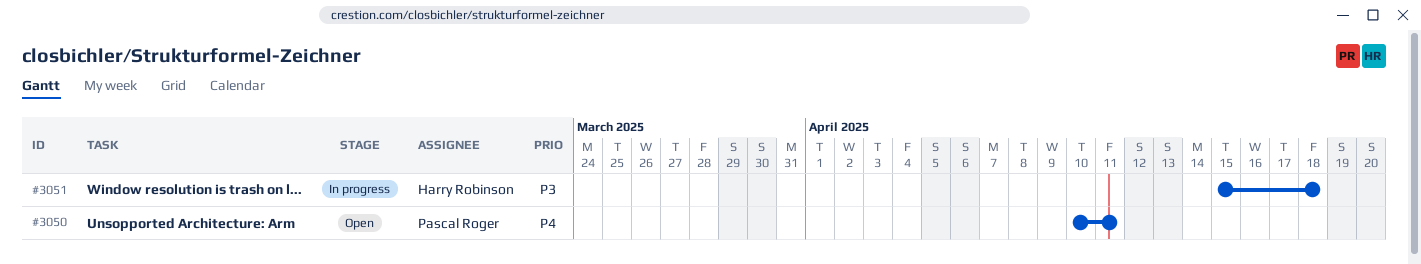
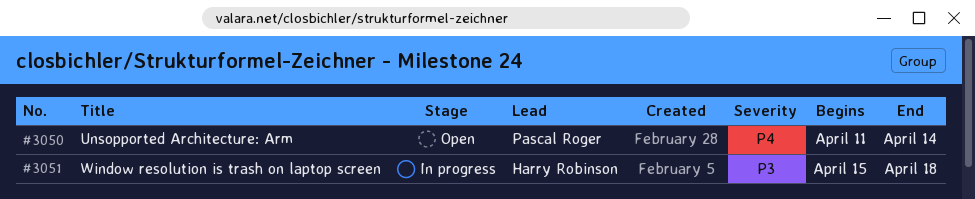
#3050, start: Apr 10 -> Apr 11
#3050, due: Apr 11 -> Apr 14

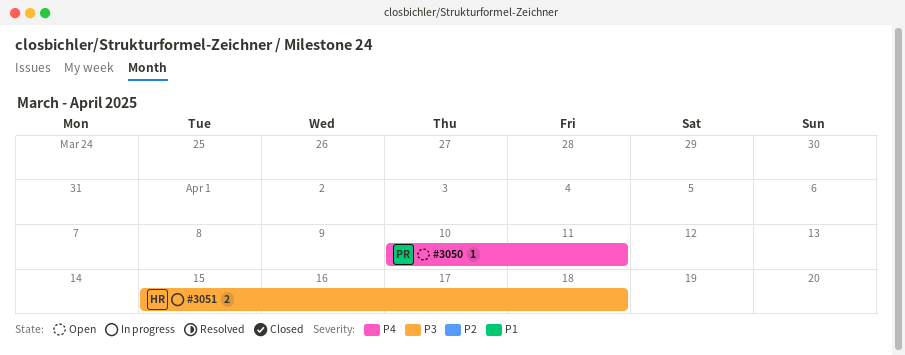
#3050, start: Apr 11 -> Apr 10
#3050, due: Apr 14 -> Apr 11

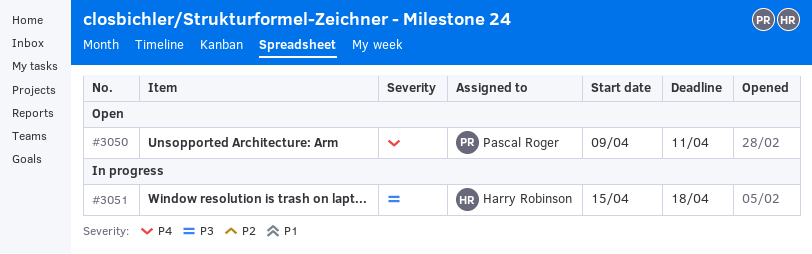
#3050, start: Apr 10 -> Apr 9

